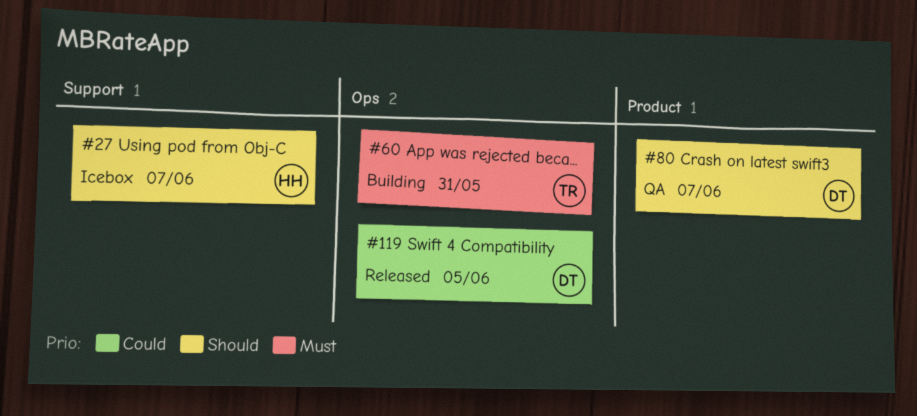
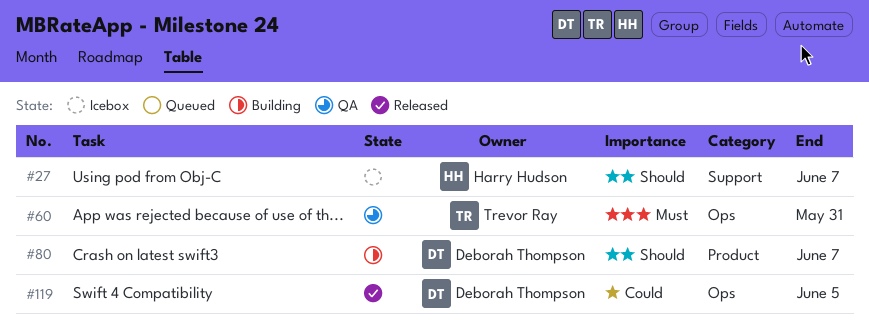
#60, status: Building -> QA
#80, status: QA -> Building

